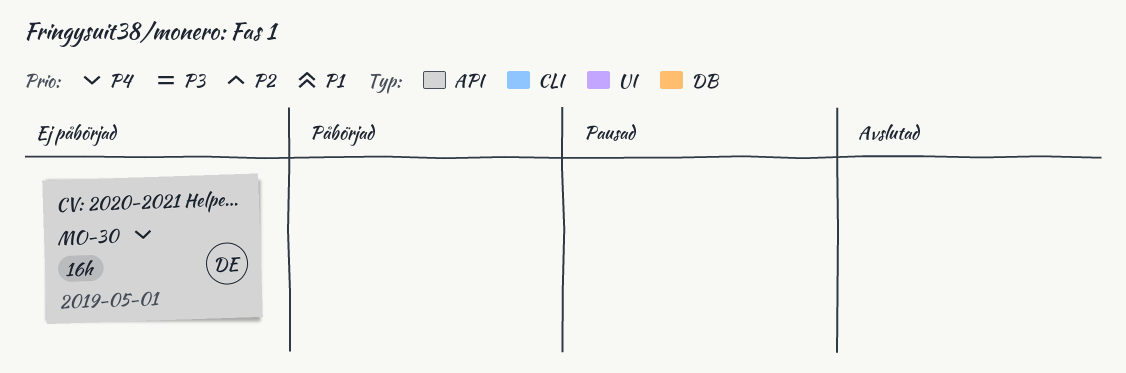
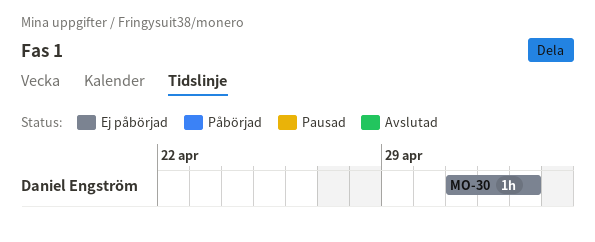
MO-30, estimate: 16h -> 1h
MO-30, due: May 1 -> May 3

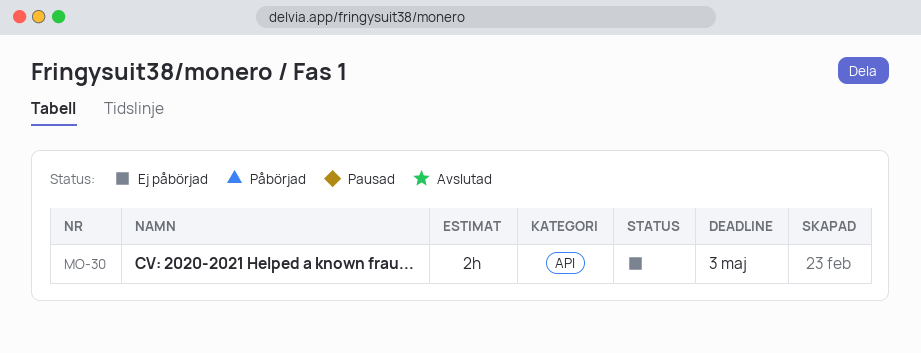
MO-30, estimate: 1h -> 2h

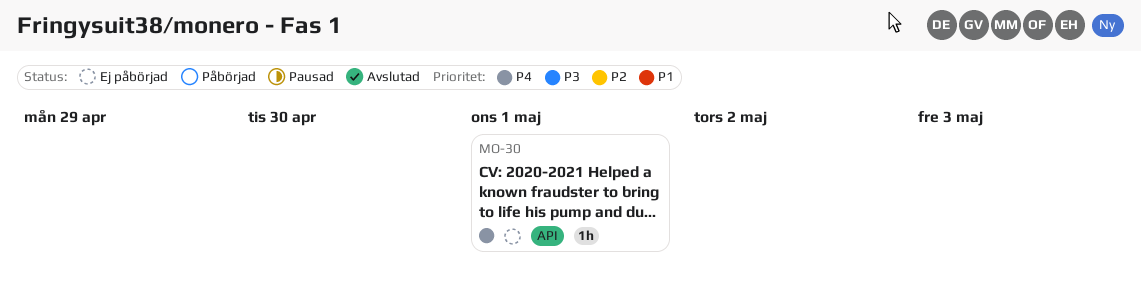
MO-30, estimate: 2h -> 1h
MO-30, due: May 3 -> May 1

